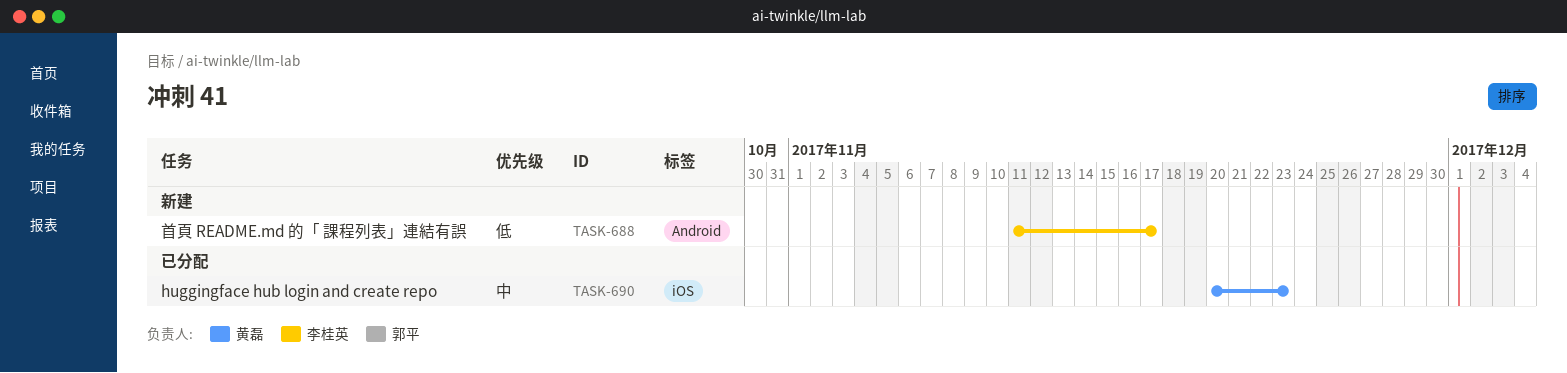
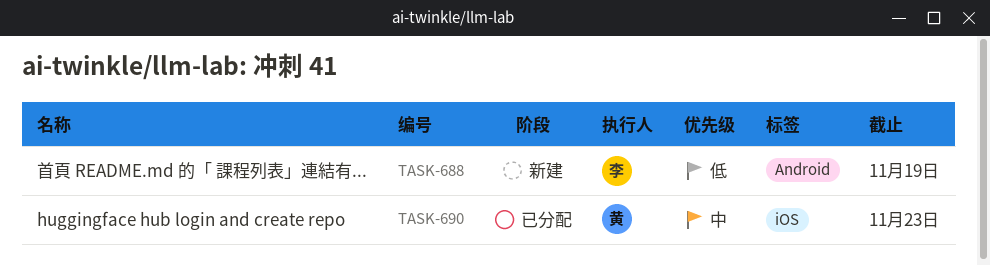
TASK-688, due: Nov 17 -> Nov 19

